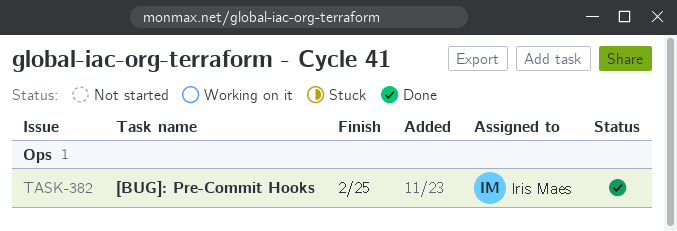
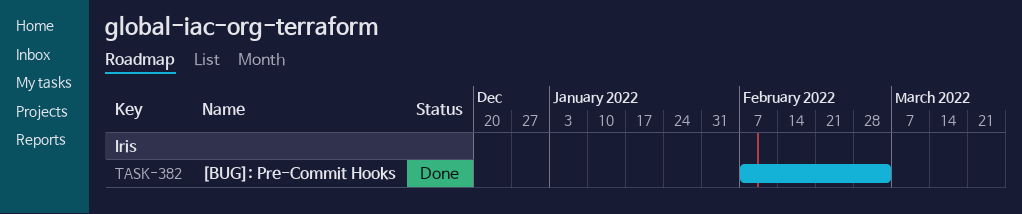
TASK-382, due: Feb 25 -> Mar 4

